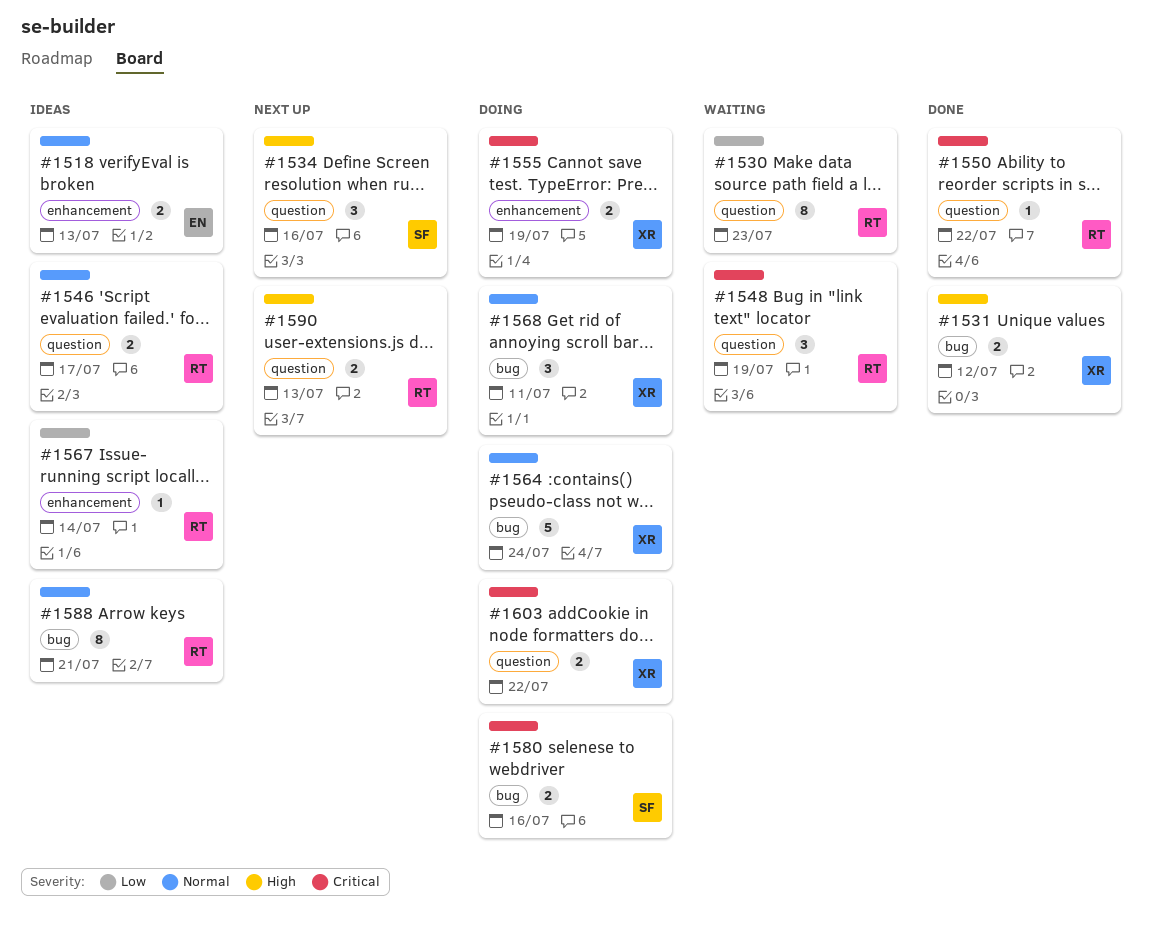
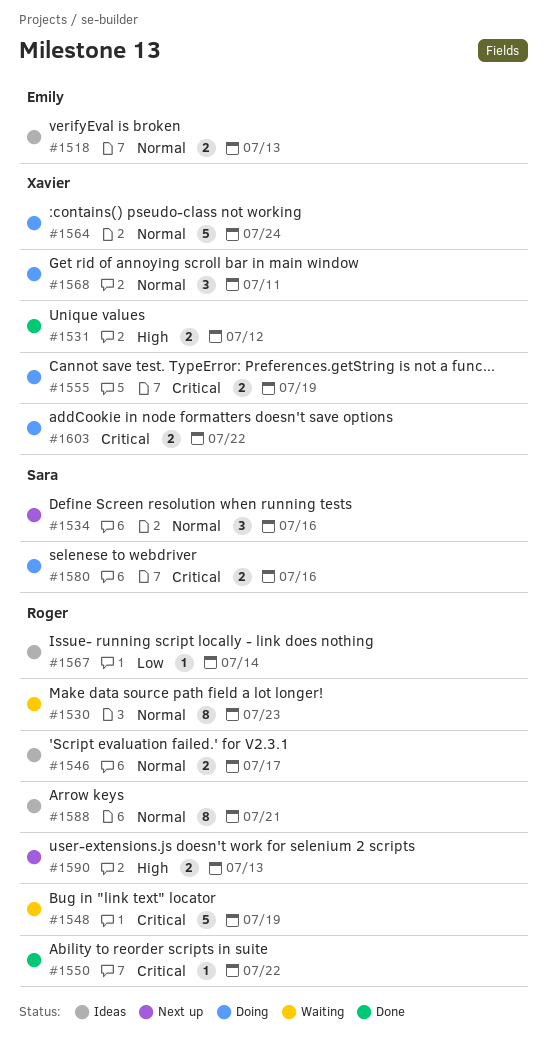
#1530, priority: Low -> Normal
#1534, priority: High -> Normal
#1548, estimate: 3 -> 5

